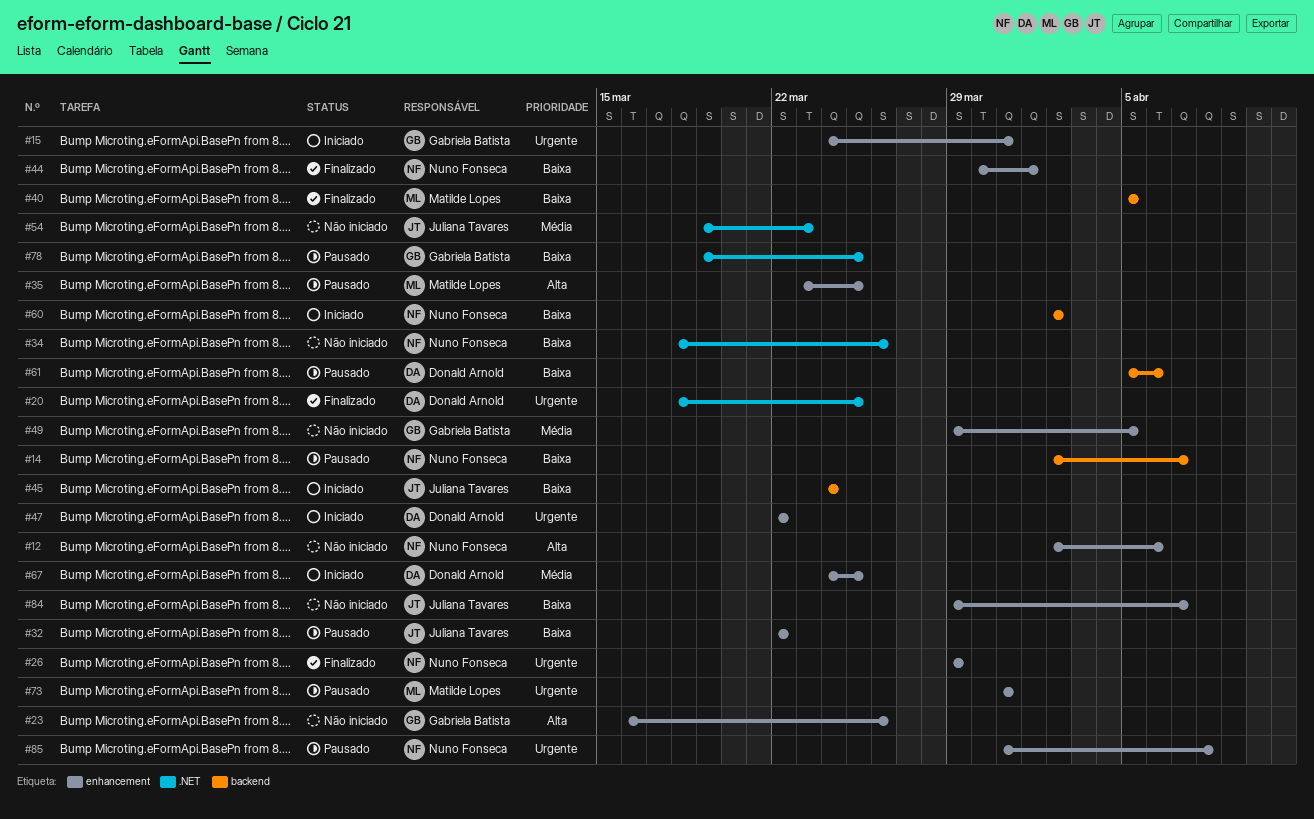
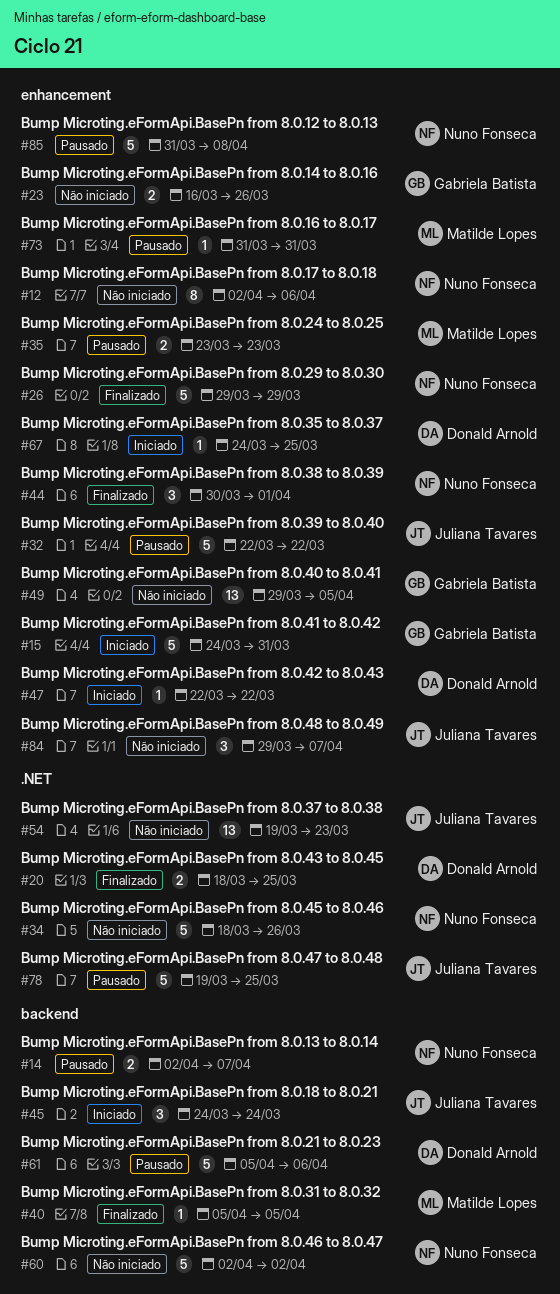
#35, due: Mar 25 -> Mar 23
#60, status: Iniciado -> Não iniciado
#78, owner: Gabriela Batista -> Juliana Tavares

